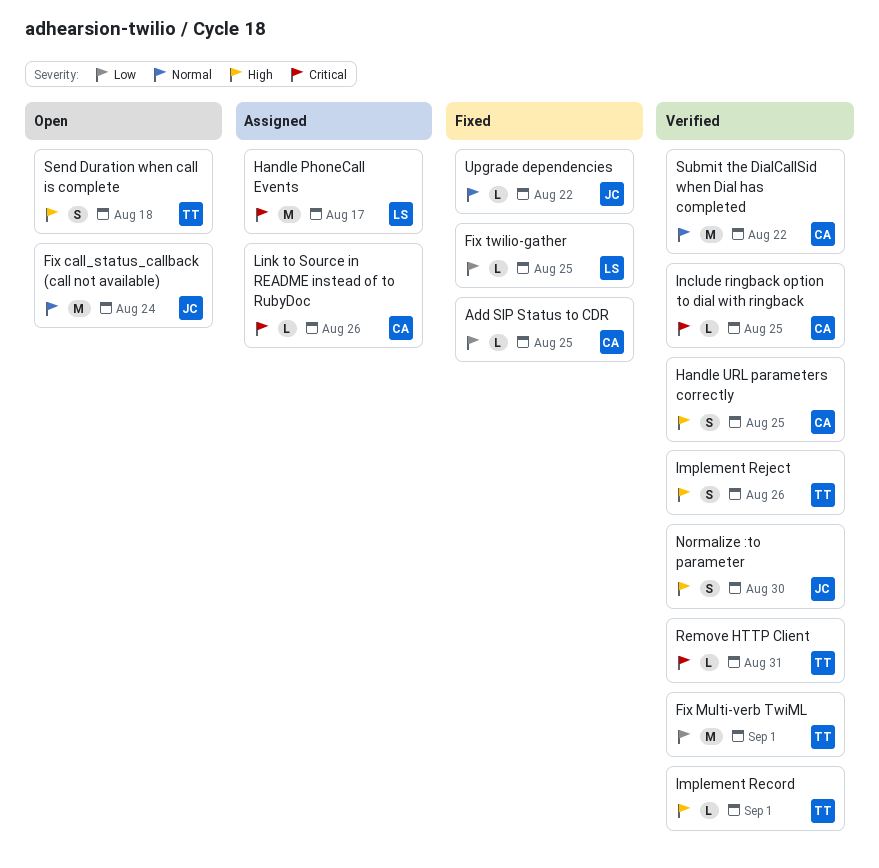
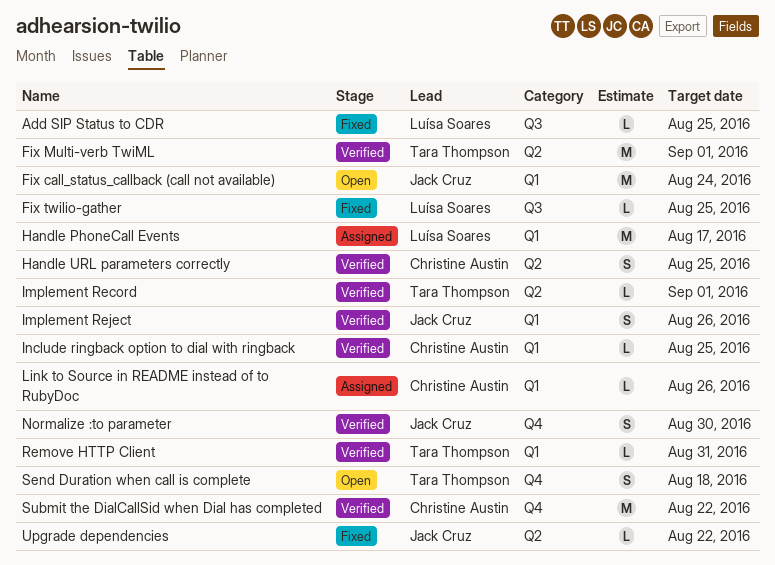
Add SIP Status to CDR, owner: Christine Austin -> Luísa Soares
Implement Reject, owner: Tara Thompson -> Jack Cruz

